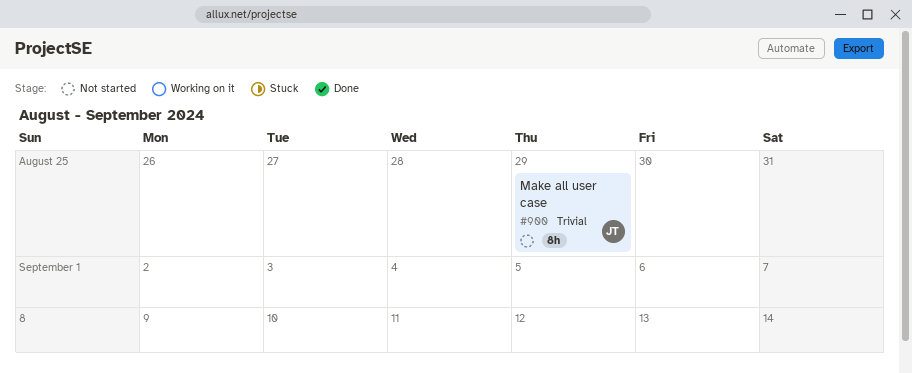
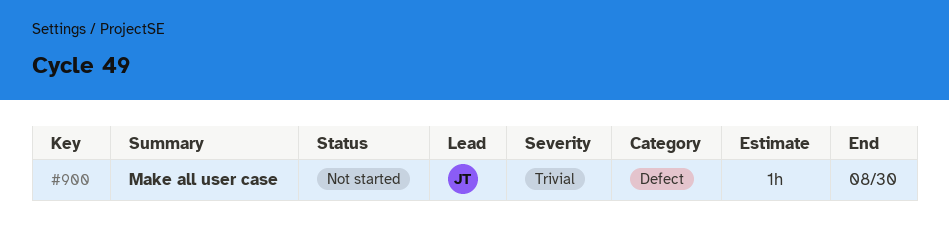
#900, estimate: 8h -> 1h
#900, due: Aug 29 -> Aug 30

